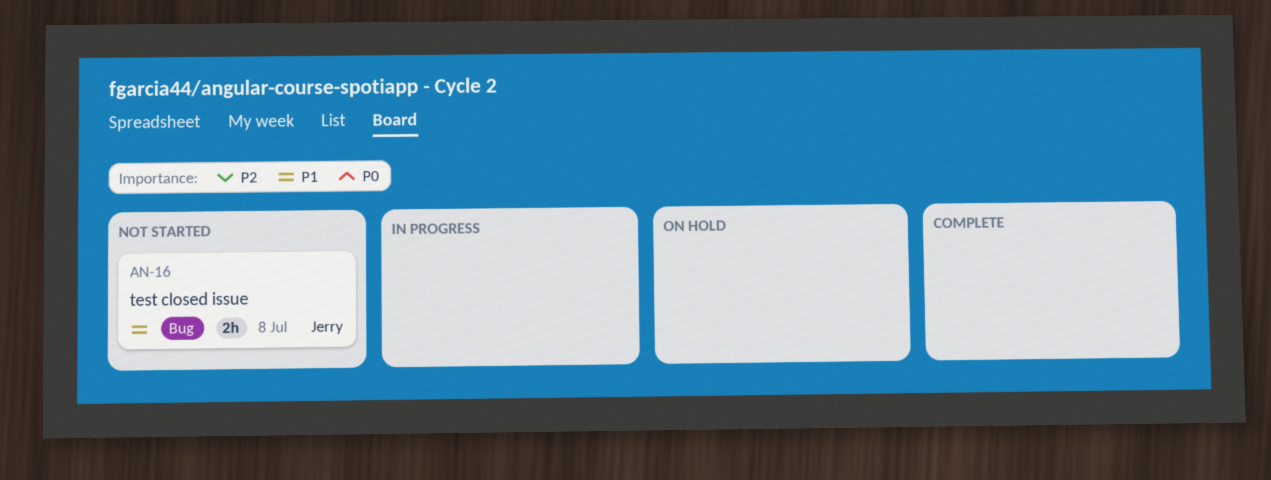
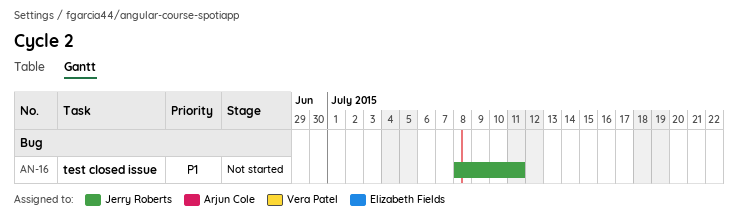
AN-16, due: Jul 8 -> Jul 11

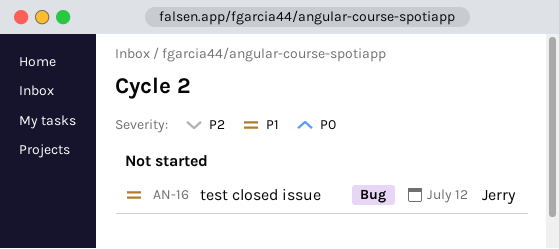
AN-16, due: Jul 11 -> Jul 12

